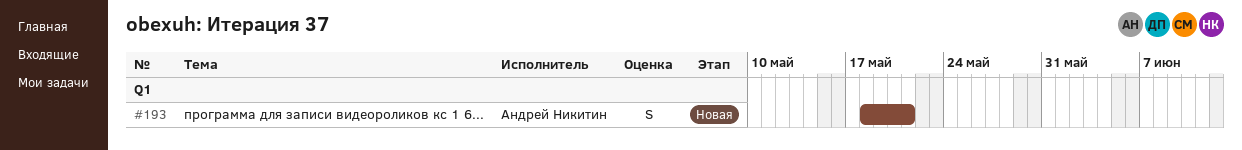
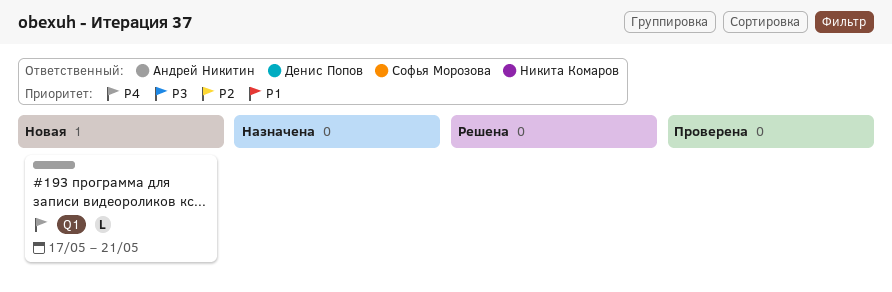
#193, estimate: S -> L
#193, start: May 18 -> May 17

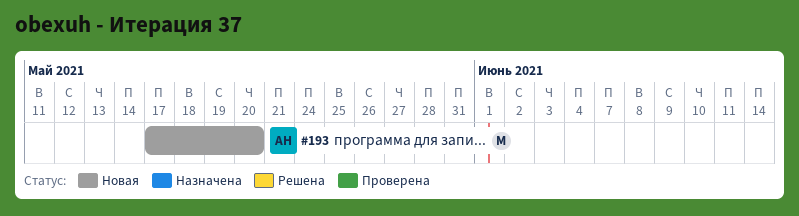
#193, estimate: L -> M
#193, due: May 21 -> May 20

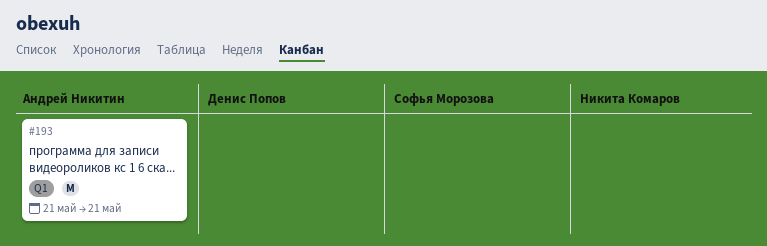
#193, start: May 17 -> May 21
#193, due: May 20 -> May 21

